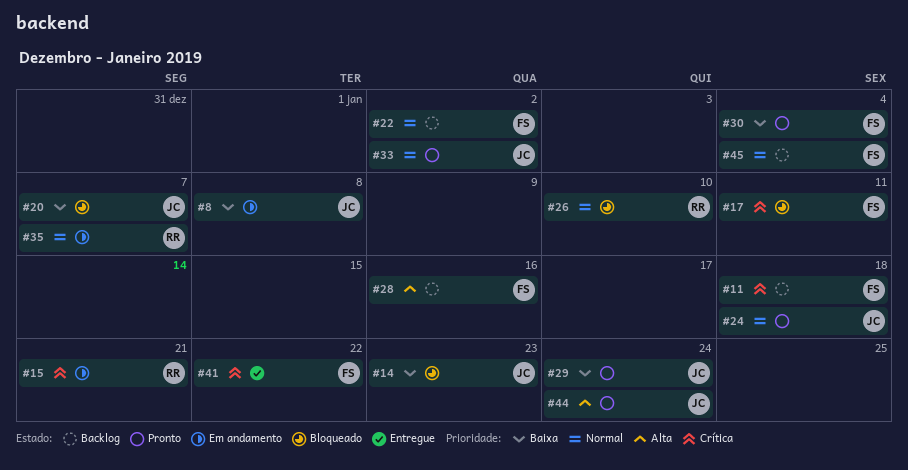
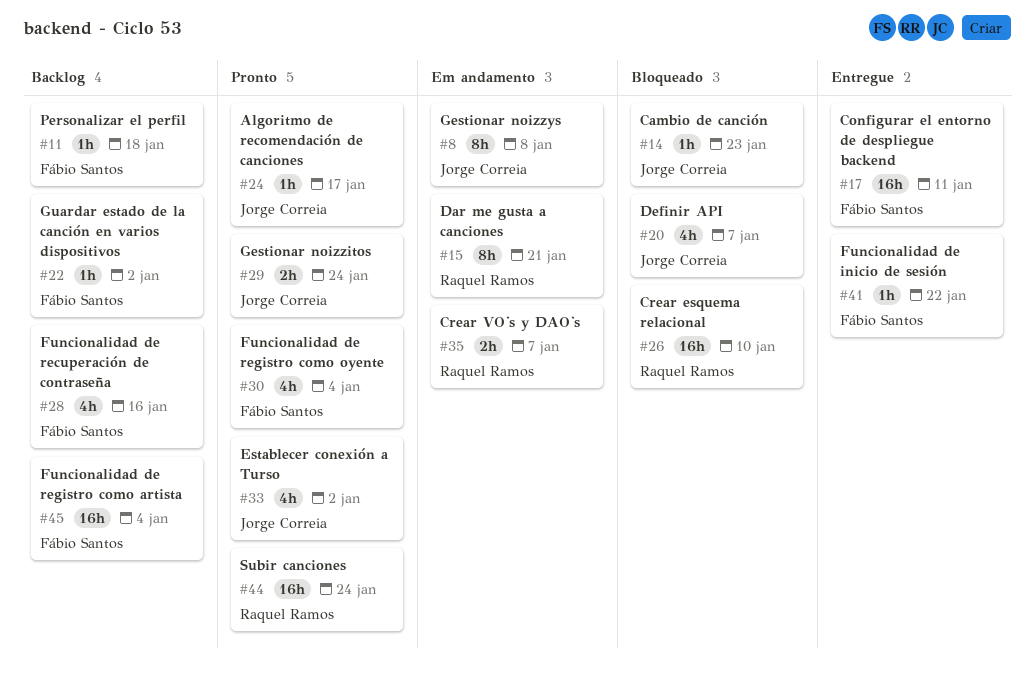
#17, status: Bloqueado -> Entregue
#24, due: Jan 18 -> Jan 17
#44, owner: Jorge Correia -> Raquel Ramos

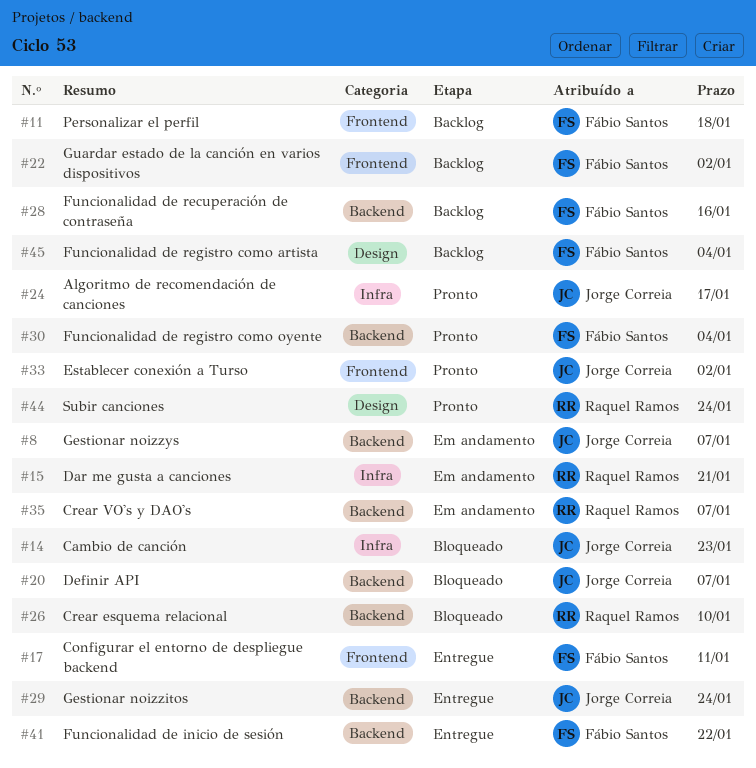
#8, due: Jan 8 -> Jan 7
#29, status: Pronto -> Entregue

